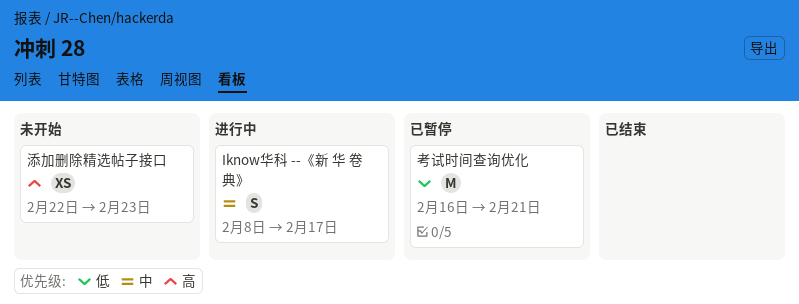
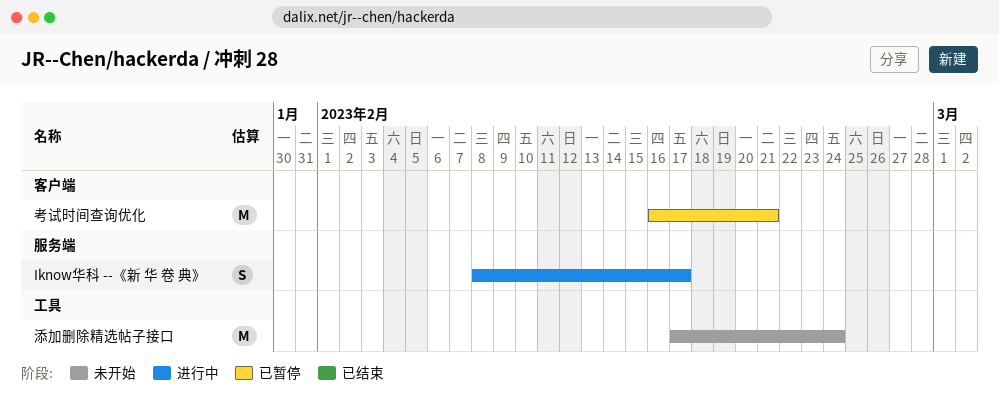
添加删除精选帖子接口, estimate: XS -> M
添加删除精选帖子接口, start: Feb 22 -> Feb 17
添加删除精选帖子接口, due: Feb 23 -> Feb 24

